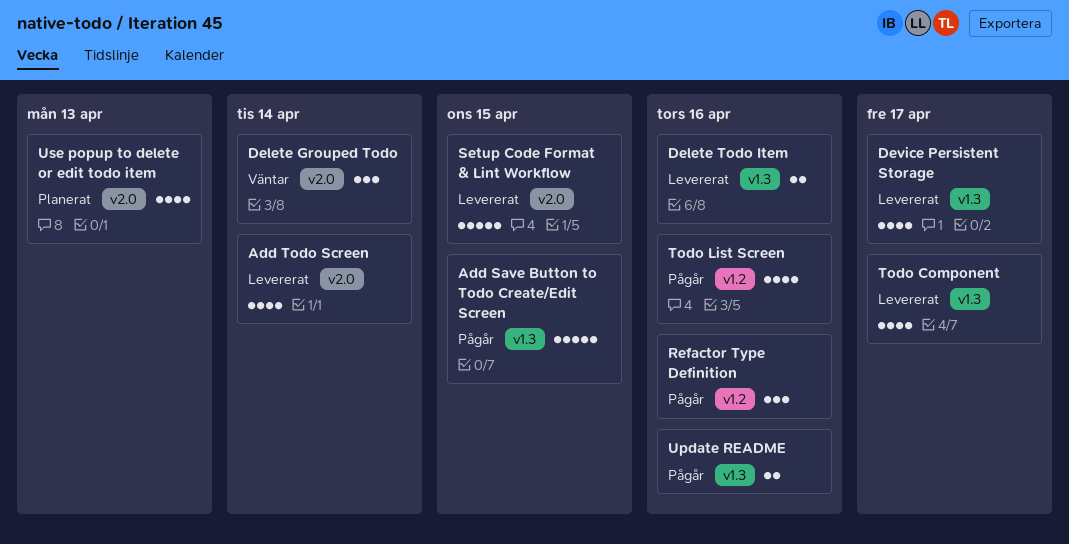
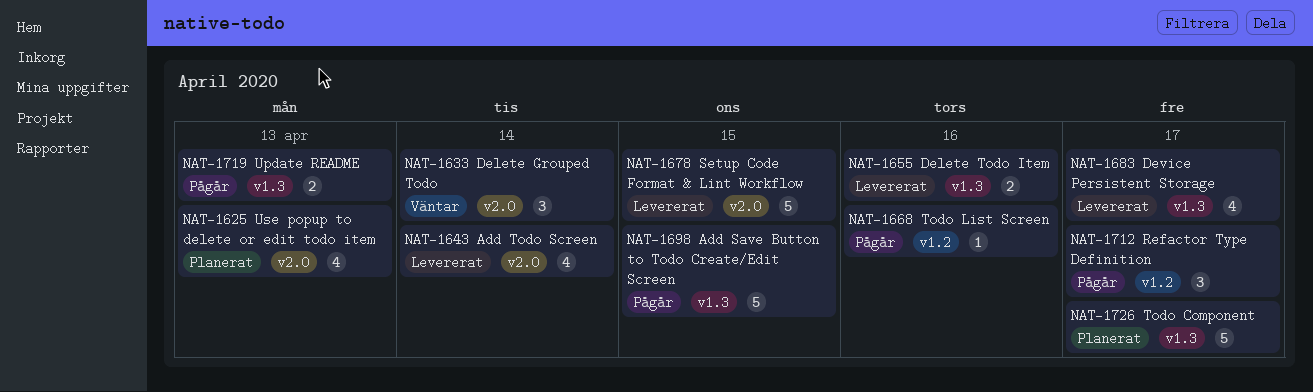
Refactor Type Definition, due: Apr 16 -> Apr 17
Todo Component, status: Levererat -> Planerat
Todo Component, estimate: 4 -> 5
Todo List Screen, estimate: 4 -> 1
Update README, due: Apr 16 -> Apr 13

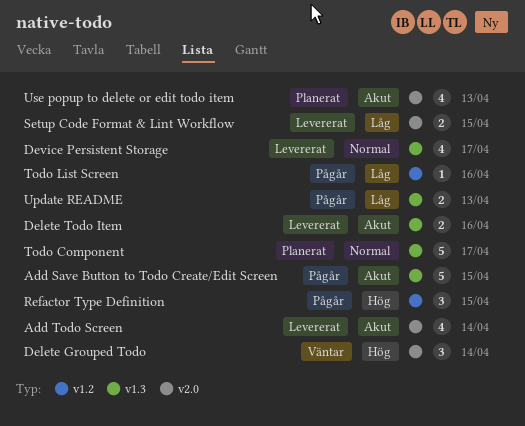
Refactor Type Definition, due: Apr 17 -> Apr 15
Setup Code Format & Lint Workflow, estimate: 5 -> 2

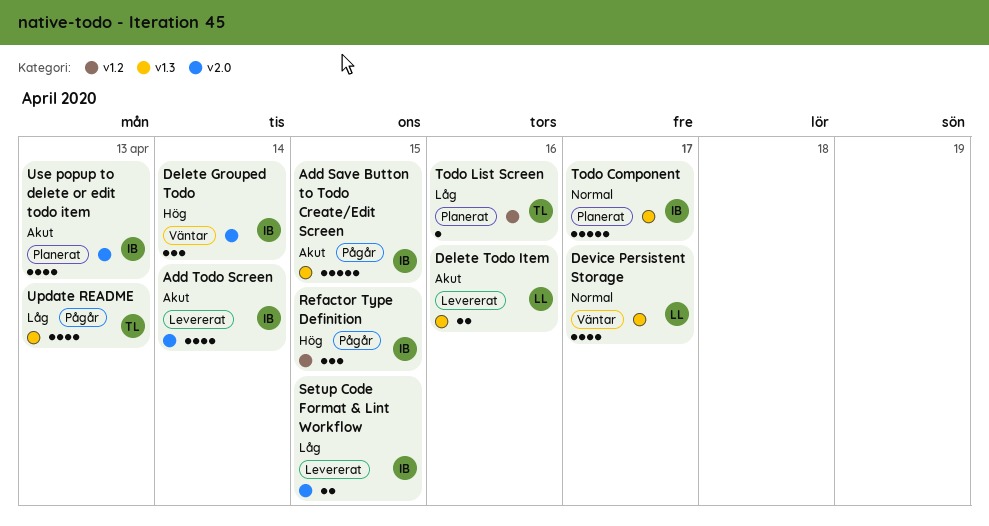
Device Persistent Storage, status: Levererat -> Väntar
Todo List Screen, status: Pågår -> Planerat
Update README, estimate: 2 -> 4

